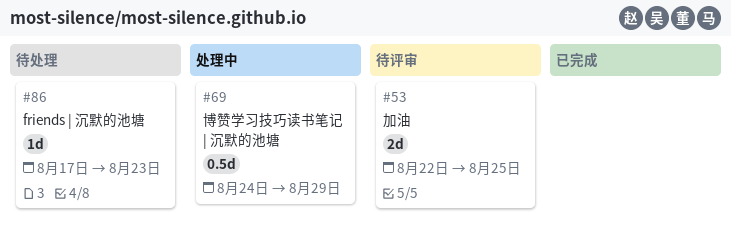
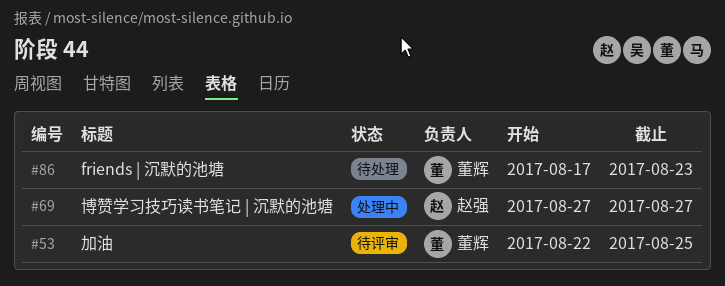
#69, start: Aug 24 -> Aug 27
#69, due: Aug 29 -> Aug 27

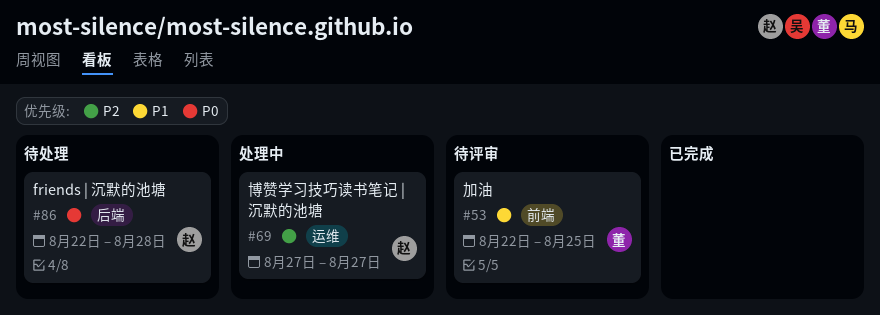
#86, owner: 董辉 -> 赵强
#86, start: Aug 17 -> Aug 22
#86, due: Aug 23 -> Aug 28

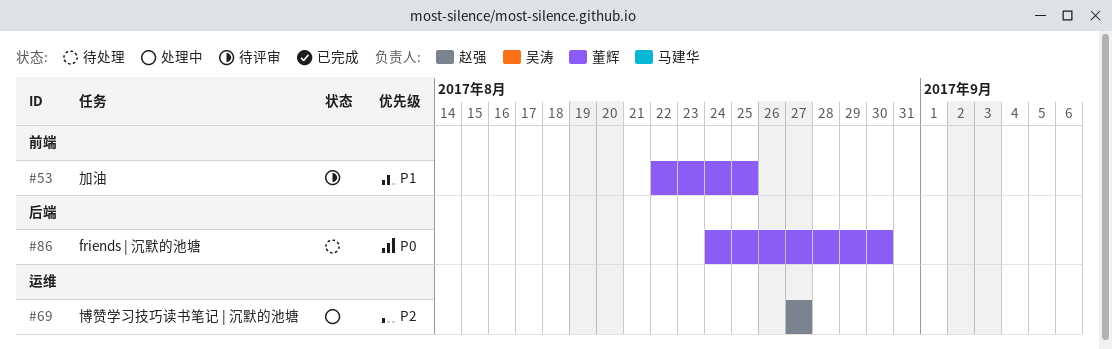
#86, owner: 赵强 -> 董辉
#86, start: Aug 22 -> Aug 24
#86, due: Aug 28 -> Aug 30

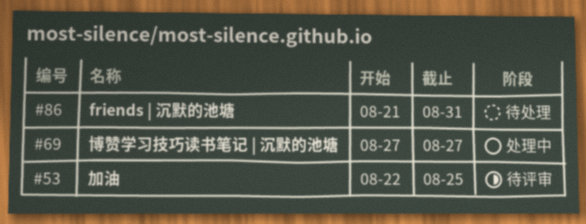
#86, start: Aug 24 -> Aug 21
#86, due: Aug 30 -> Aug 31

